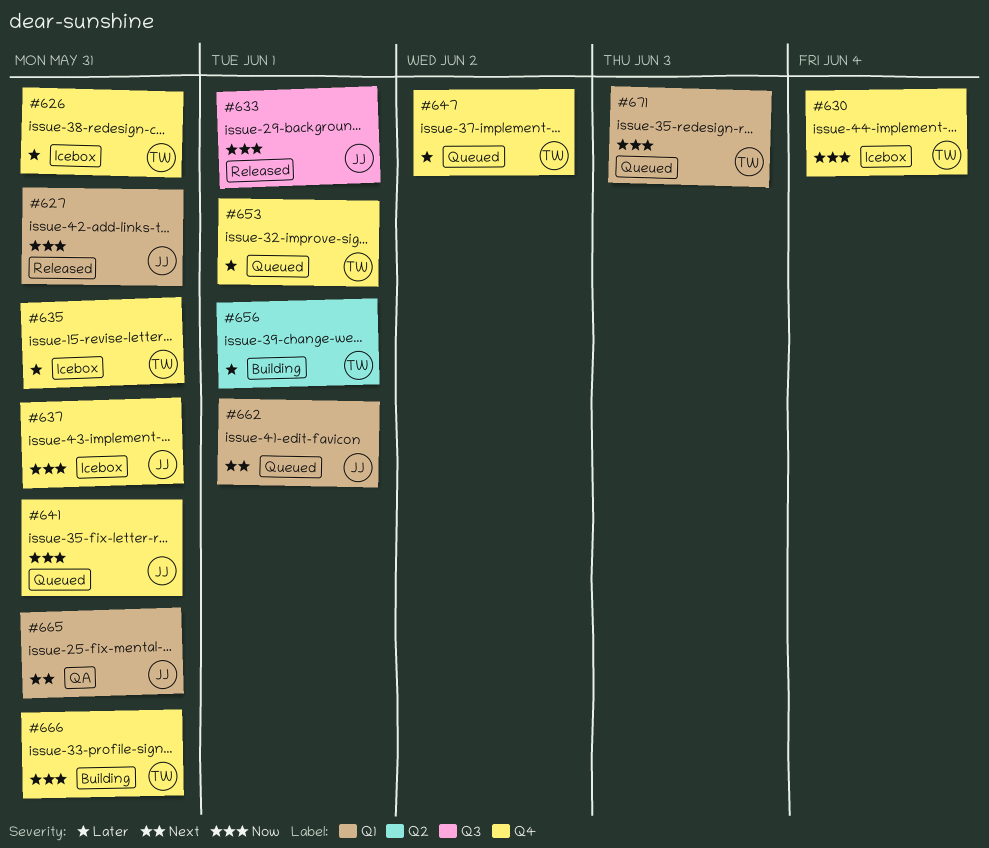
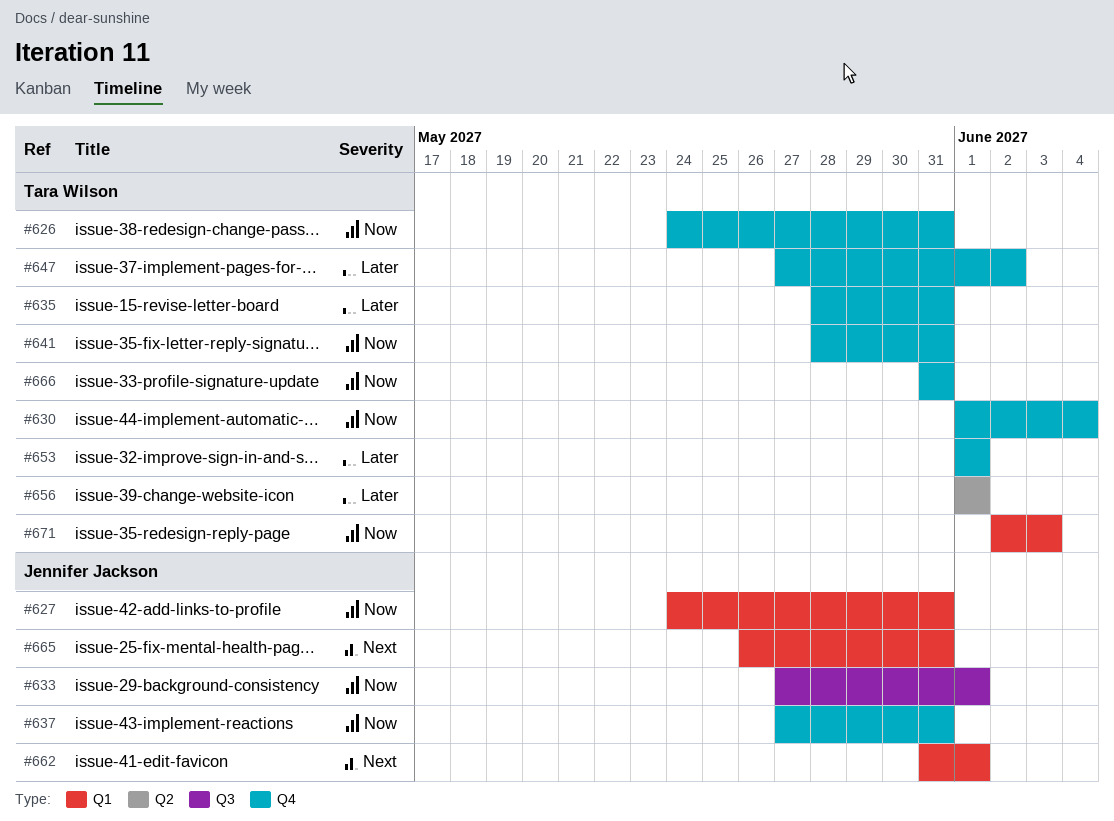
#626, priority: Later -> Now
#641, owner: Jennifer Jackson -> Tara Wilson

